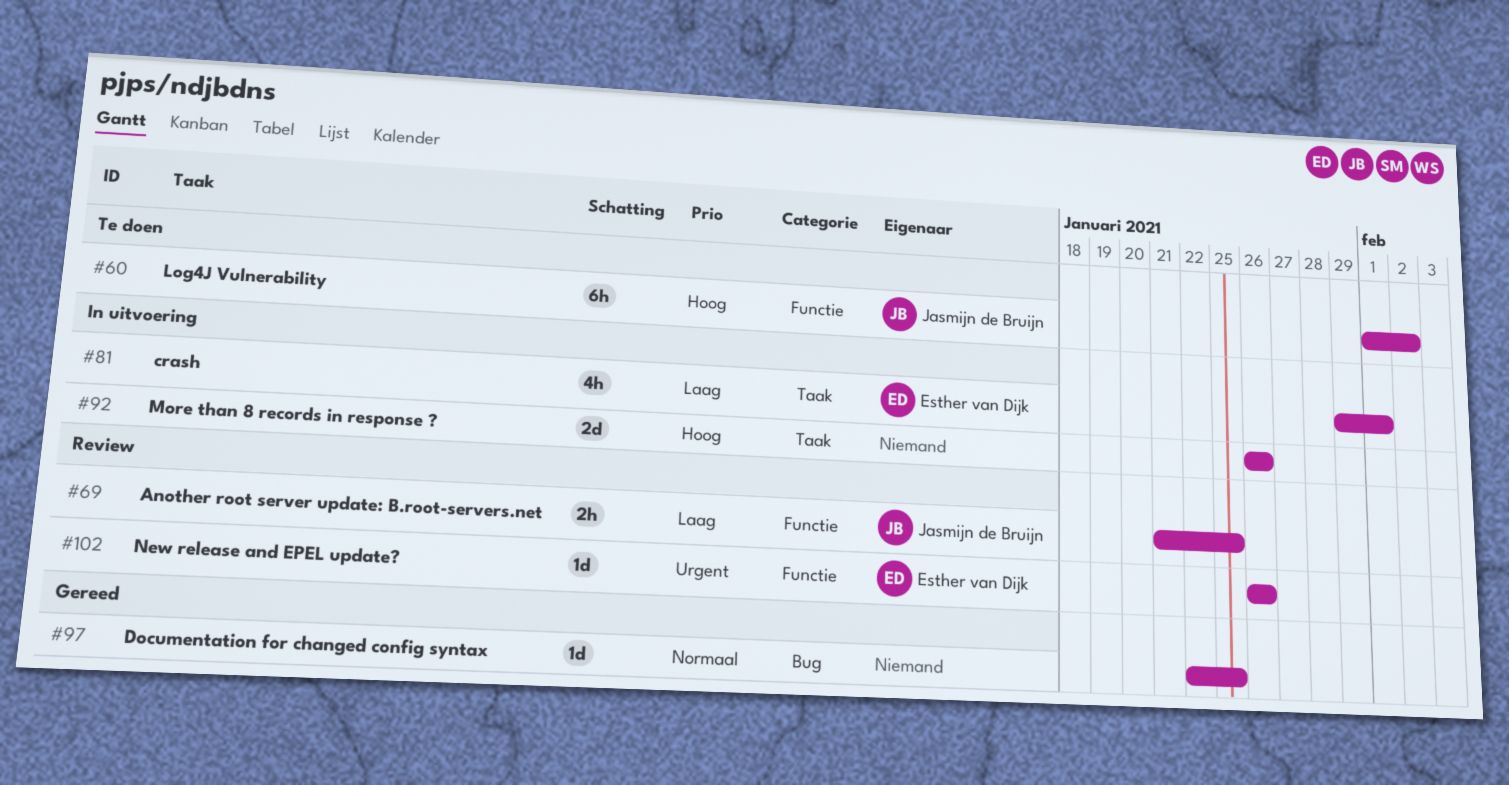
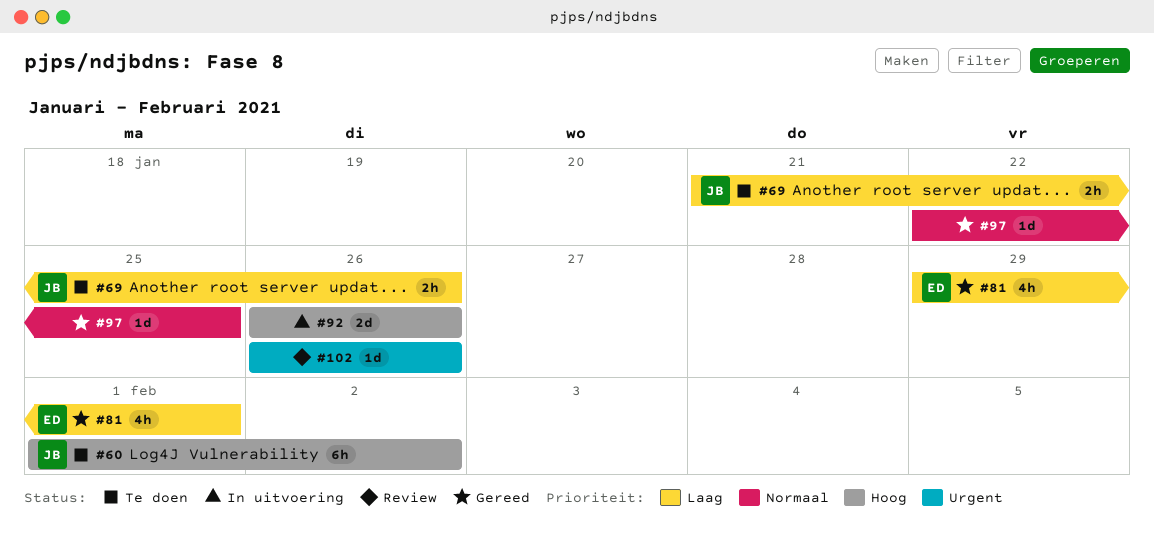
#69, status: Review -> Te doen
#69, due: Jan 25 -> Jan 26
#81, status: In uitvoering -> Gereed
#102, owner: Esther van Dijk -> none

